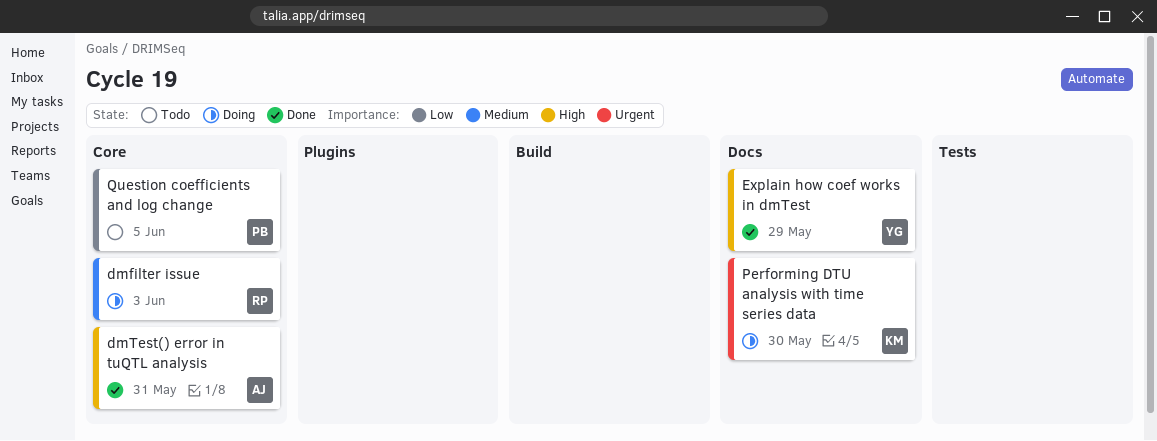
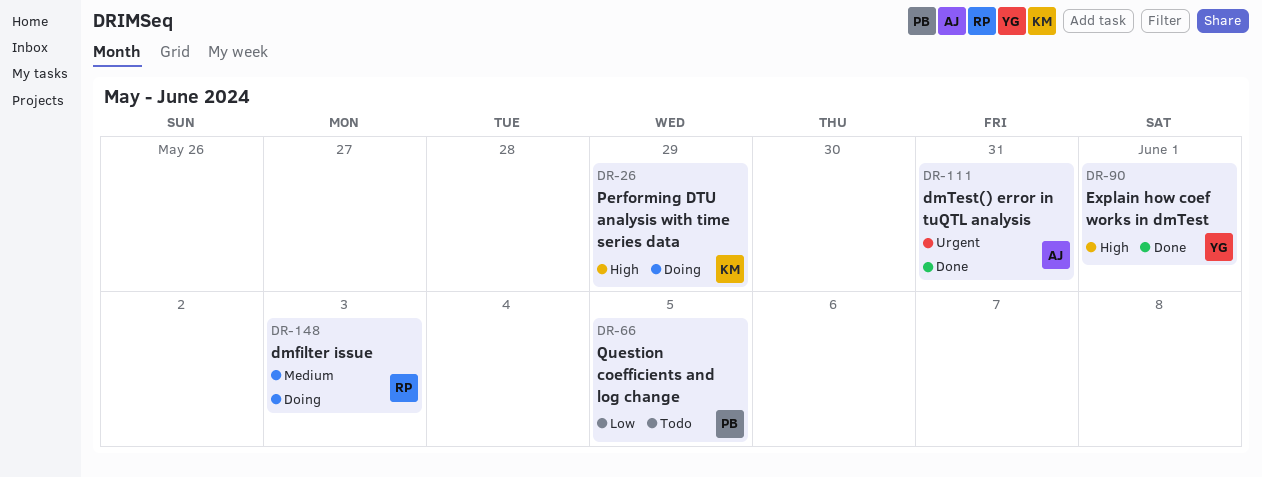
dmTest() error in tuQTL analysis, priority: High -> Urgent
Explain how coef works in dmTest, due: May 29 -> Jun 1
Performing DTU analysis with time series data, priority: Urgent -> High
Performing DTU analysis with time series data, due: May 30 -> May 29

